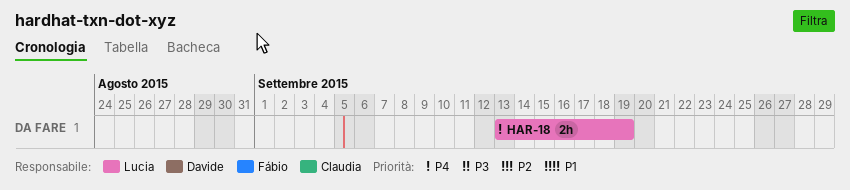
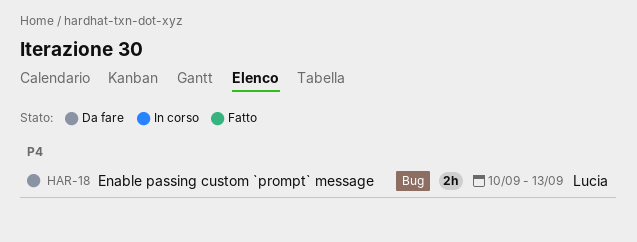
HAR-18, start: Sep 13 -> Sep 10
HAR-18, due: Sep 19 -> Sep 13

